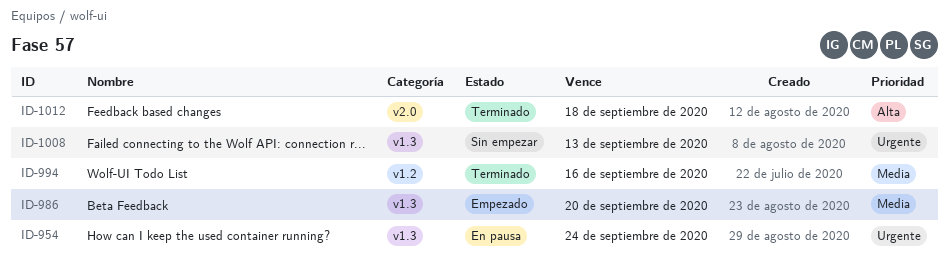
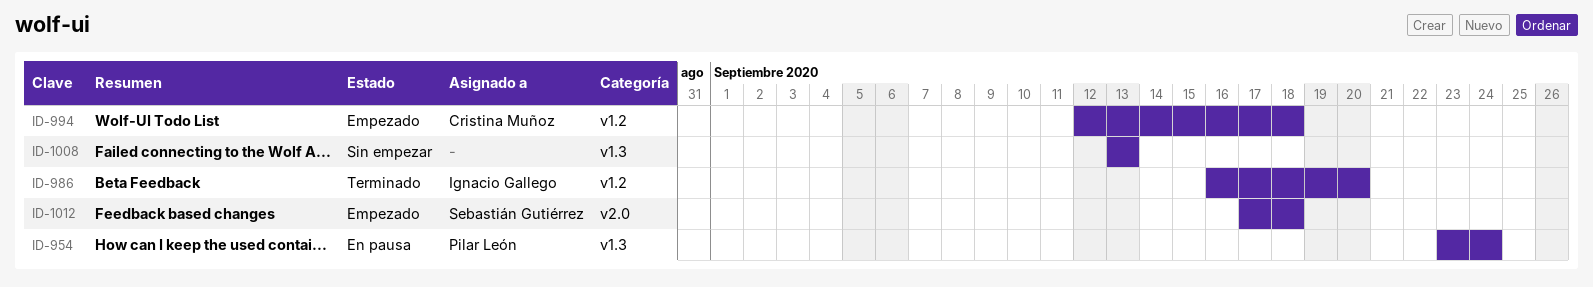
ID-986, status: Empezado -> Terminado
ID-986, label: v1.3 -> v1.2
ID-994, status: Terminado -> Empezado
ID-994, due: Sep 16 -> Sep 18
ID-1012, status: Terminado -> Empezado

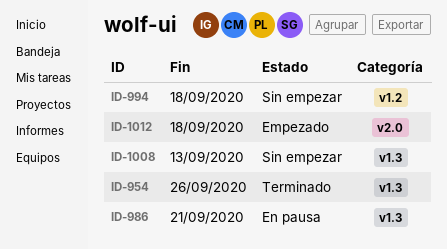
ID-954, status: En pausa -> Terminado
ID-954, due: Sep 24 -> Sep 26
ID-986, status: Terminado -> En pausa
ID-986, label: v1.2 -> v1.3
ID-986, due: Sep 20 -> Sep 21
ID-994, status: Empezado -> Sin empezar

